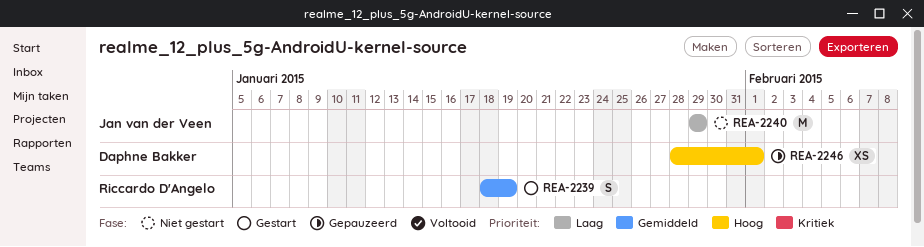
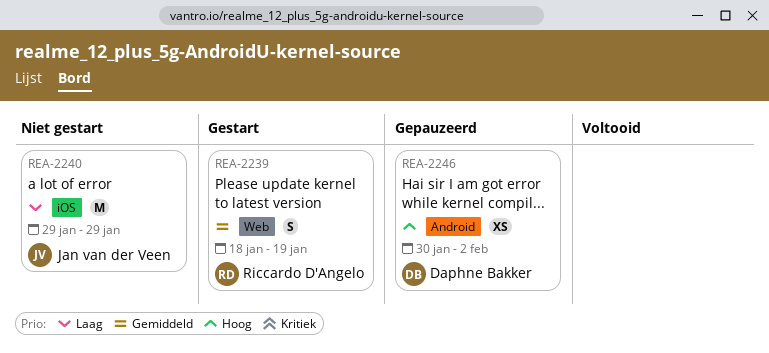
REA-2246, start: Jan 28 -> Jan 30
REA-2246, due: Feb 1 -> Feb 2

